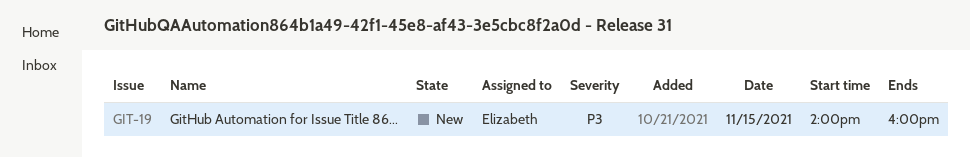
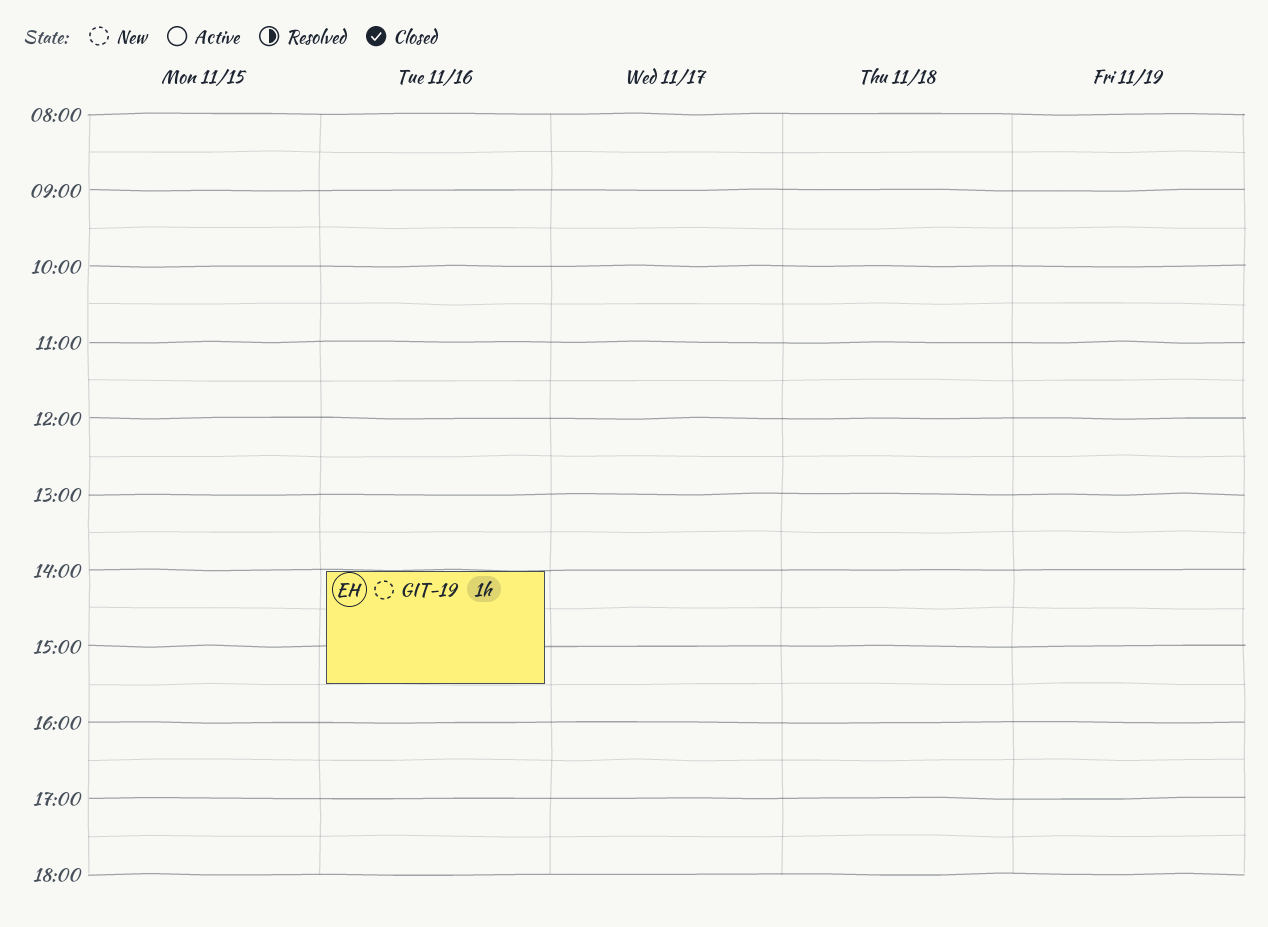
GIT-19, day: Nov 15 -> Nov 16
GIT-19, ends: 16:00 -> 15:30

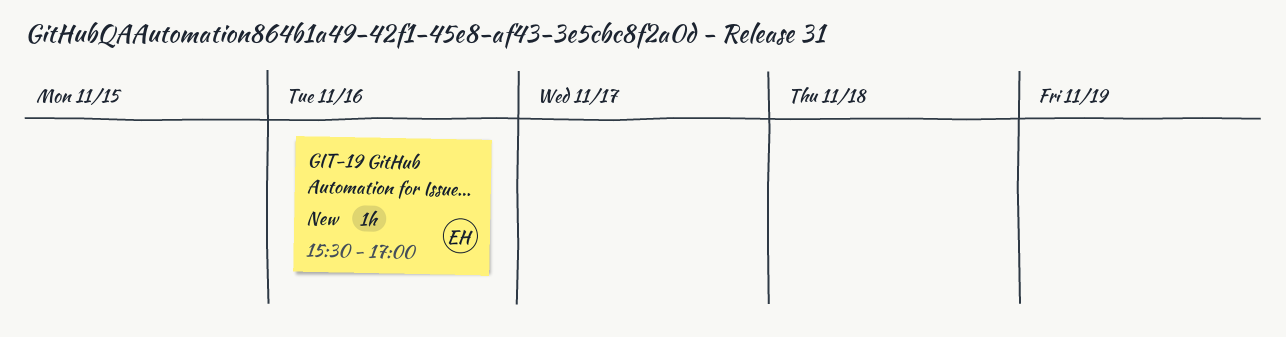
GIT-19, begins: 14:00 -> 15:30
GIT-19, ends: 15:30 -> 17:00

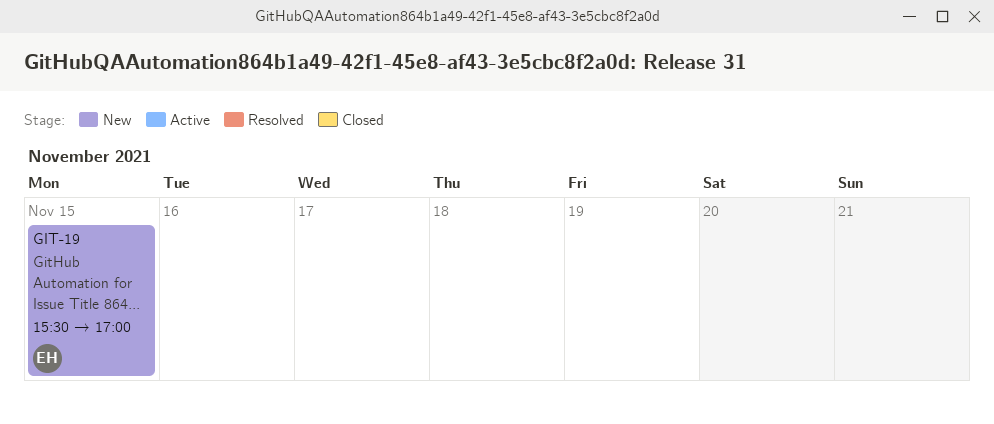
GIT-19, day: Nov 16 -> Nov 15

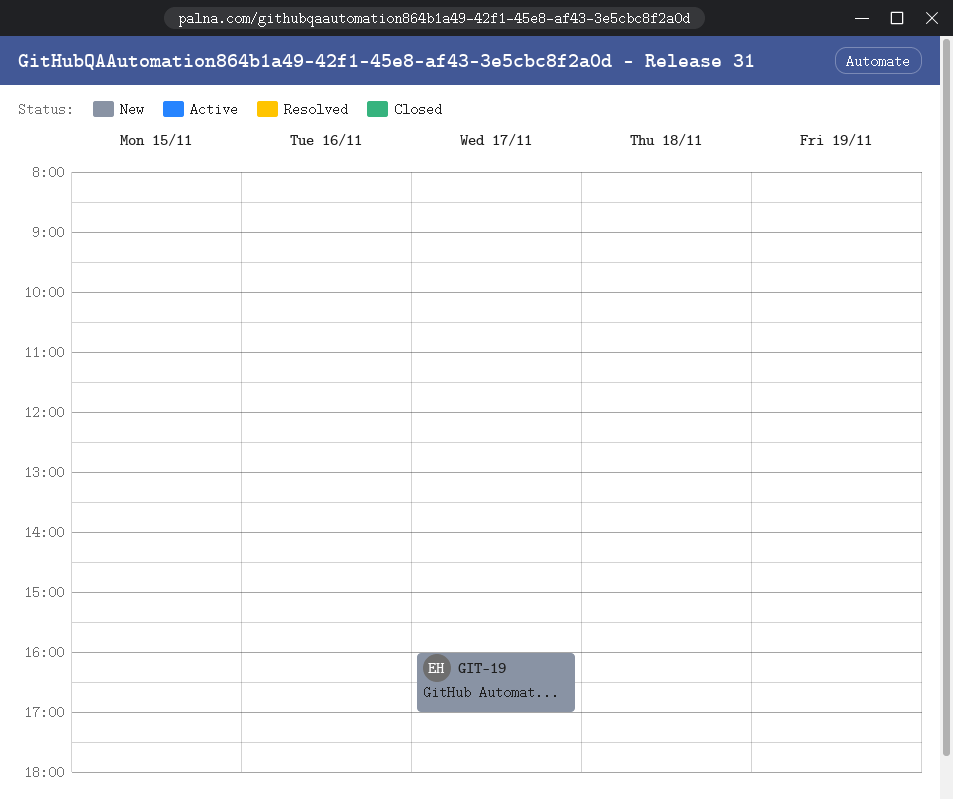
GIT-19, day: Nov 15 -> Nov 17
GIT-19, begins: 15:30 -> 16:00

